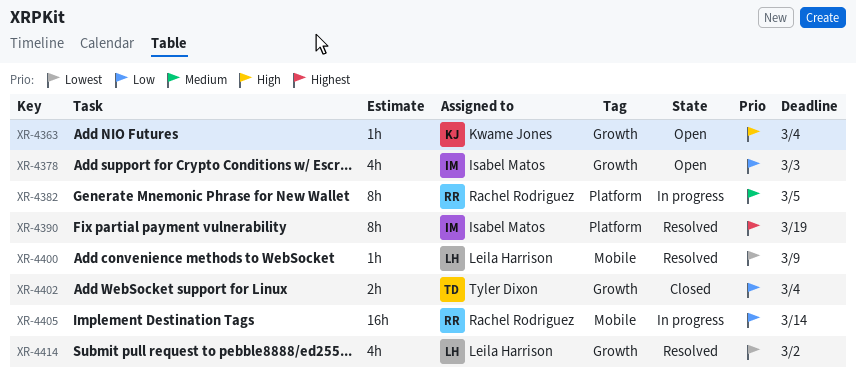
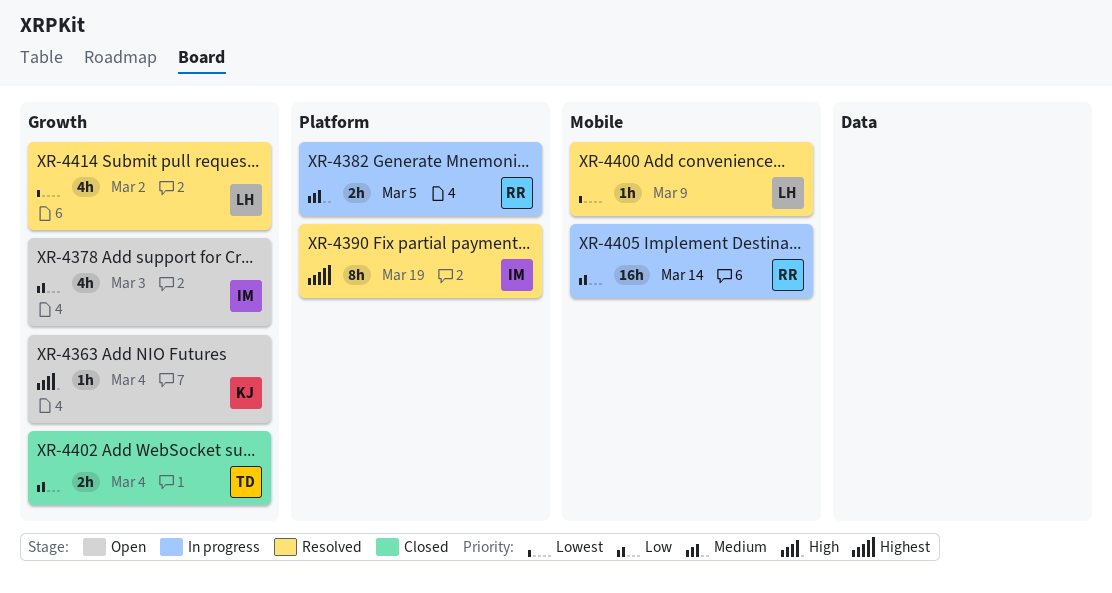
XR-4382, estimate: 8h -> 2h

